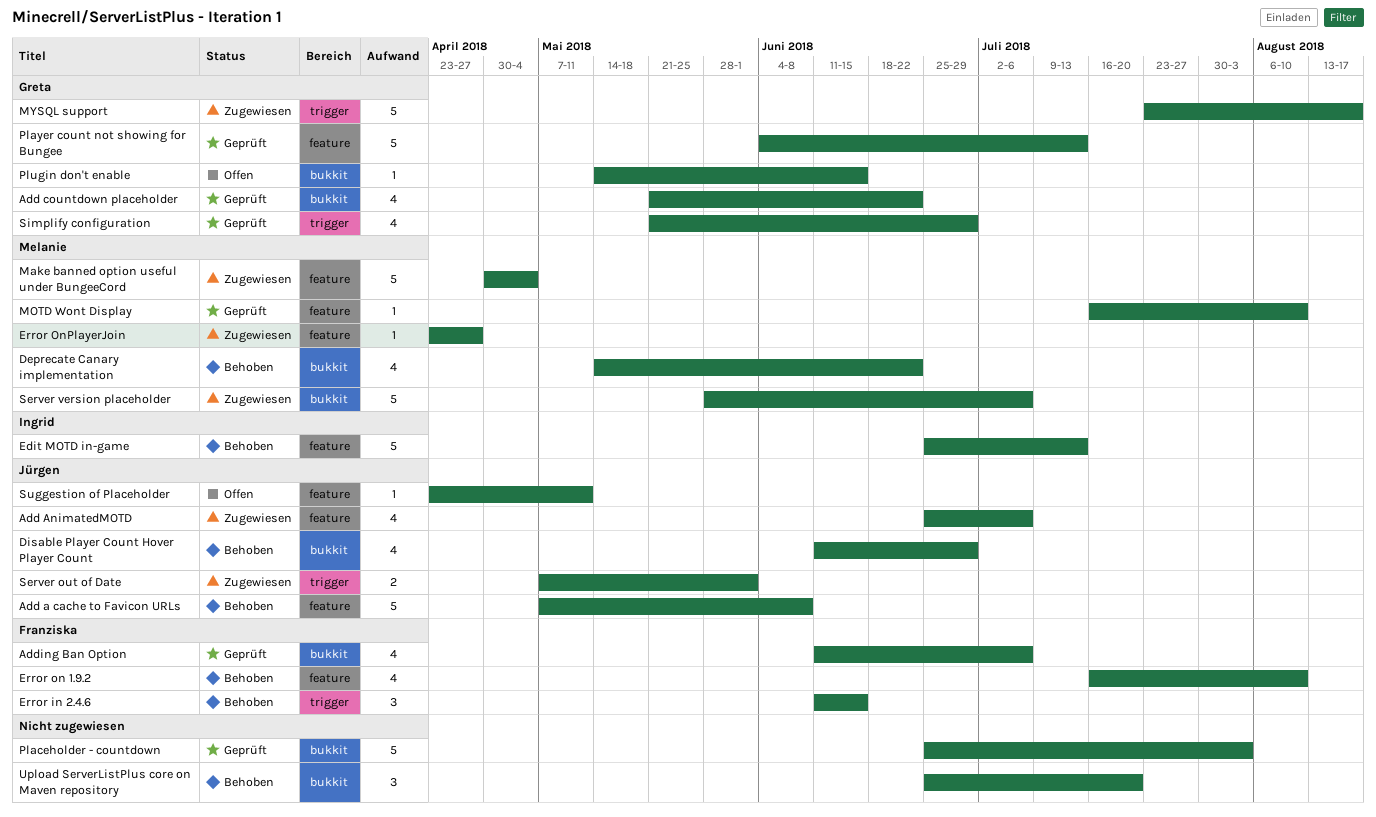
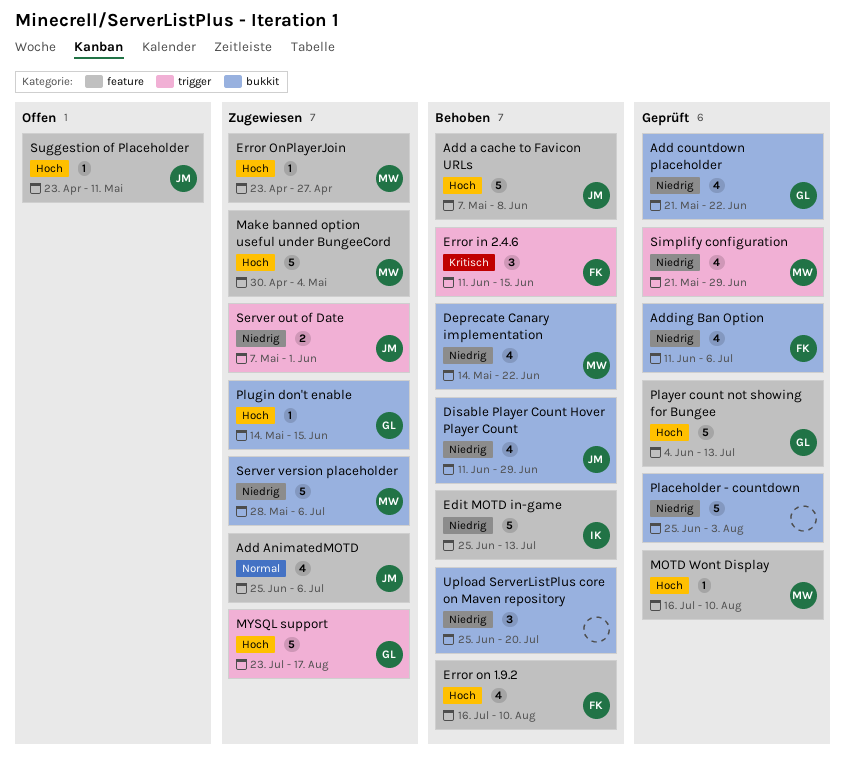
Plugin don't enable, status: Offen -> Zugewiesen
Simplify configuration, owner: Greta -> Melanie

